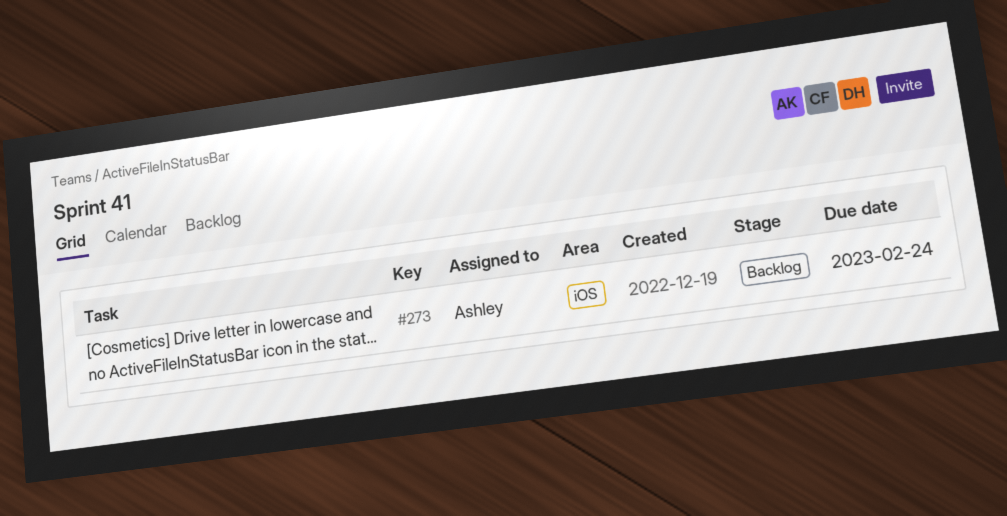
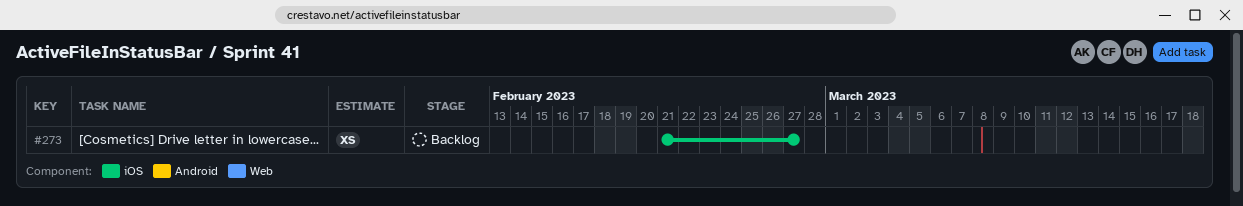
#273, due: Feb 24 -> Feb 27

